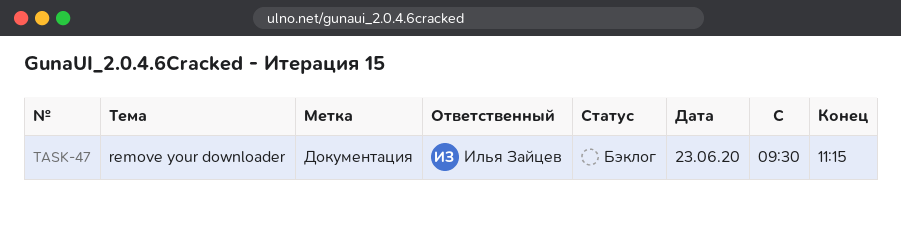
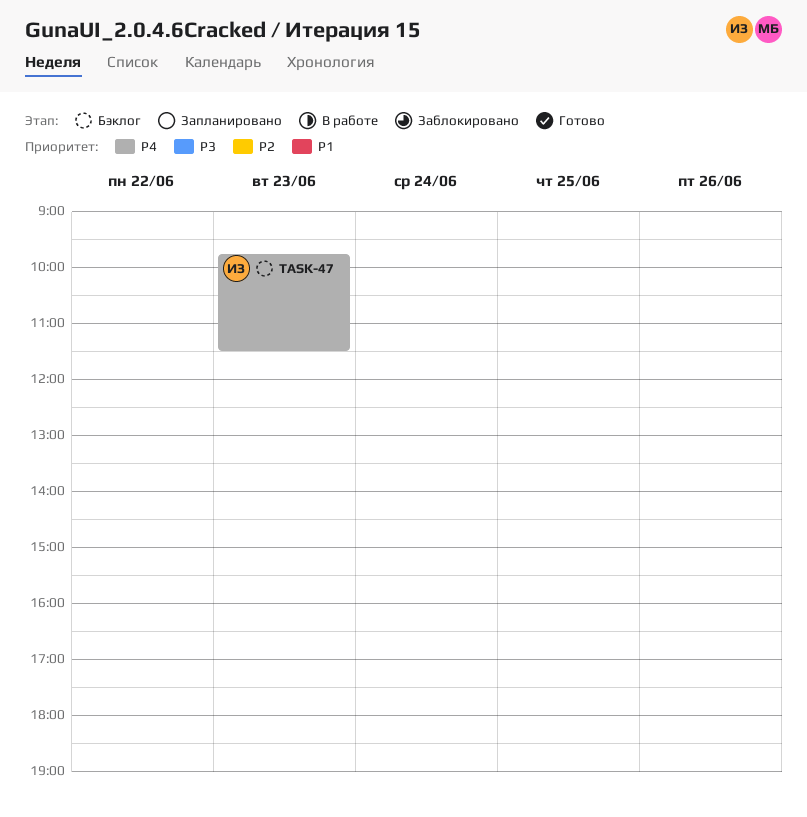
TASK-47, begins: 09:30 -> 09:45
TASK-47, ends: 11:15 -> 11:30

